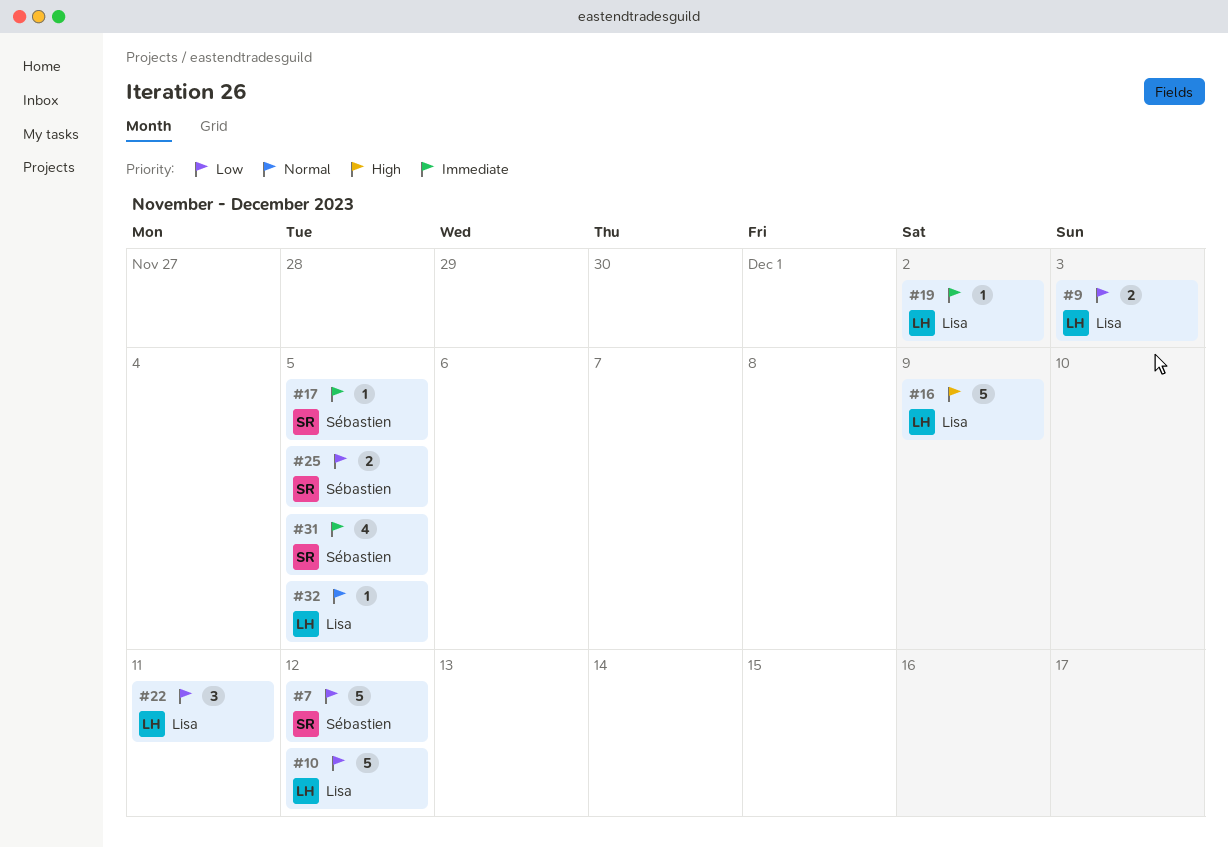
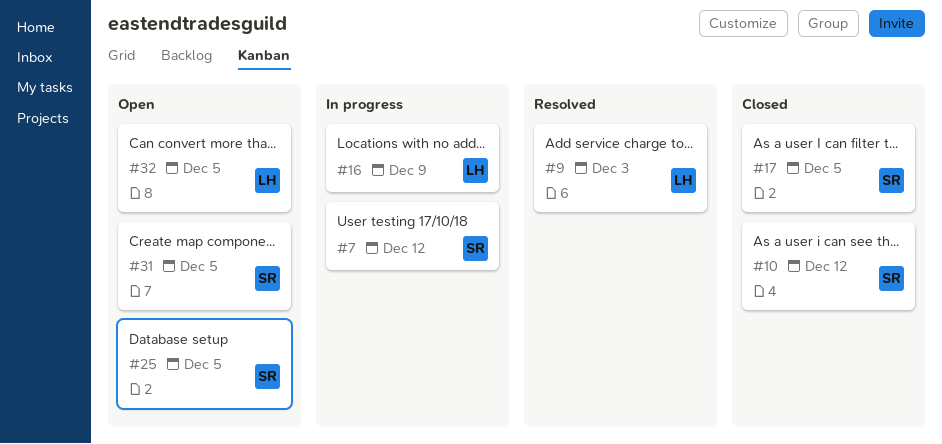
#10, owner: Lisa -> Sébastien
#19: present -> none
#22: present -> none

